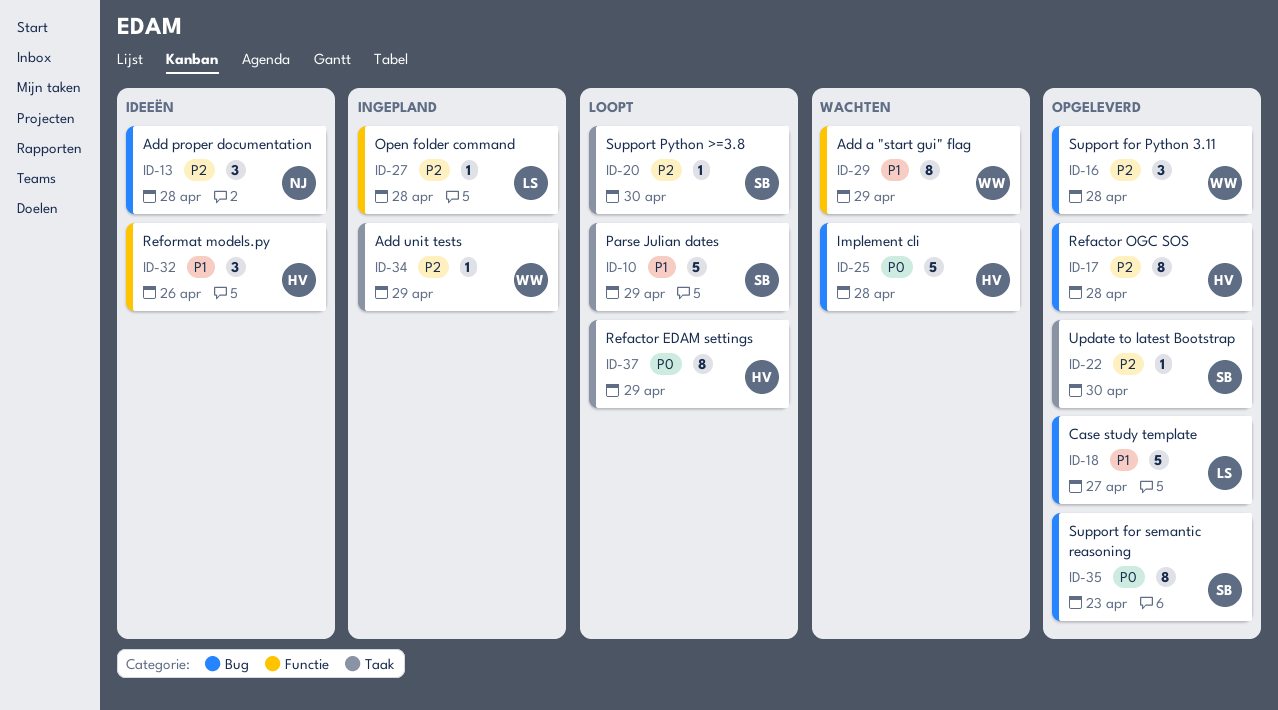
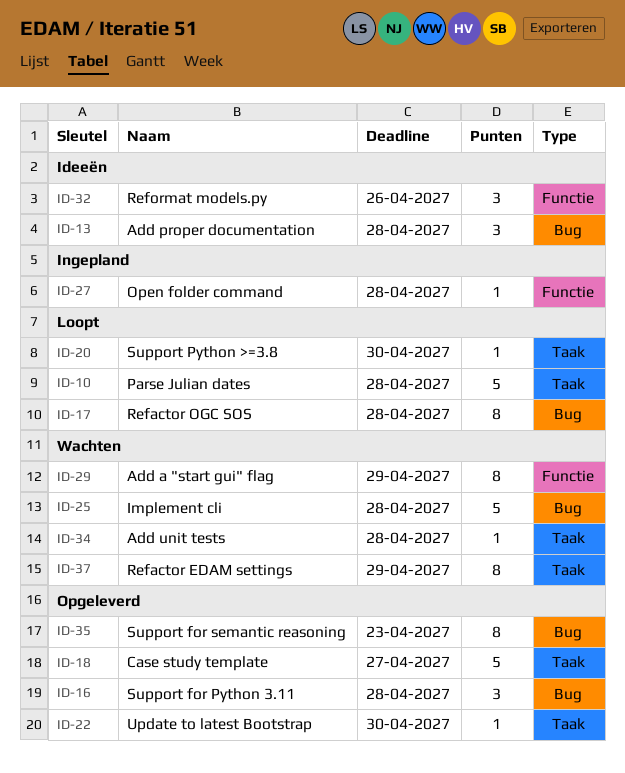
ID-10, due: Apr 29 -> Apr 28
ID-17, status: Opgeleverd -> Loopt
ID-18, label: Bug -> Taak
ID-34, status: Ingepland -> Wachten
ID-34, due: Apr 29 -> Apr 28
ID-37, status: Loopt -> Wachten

